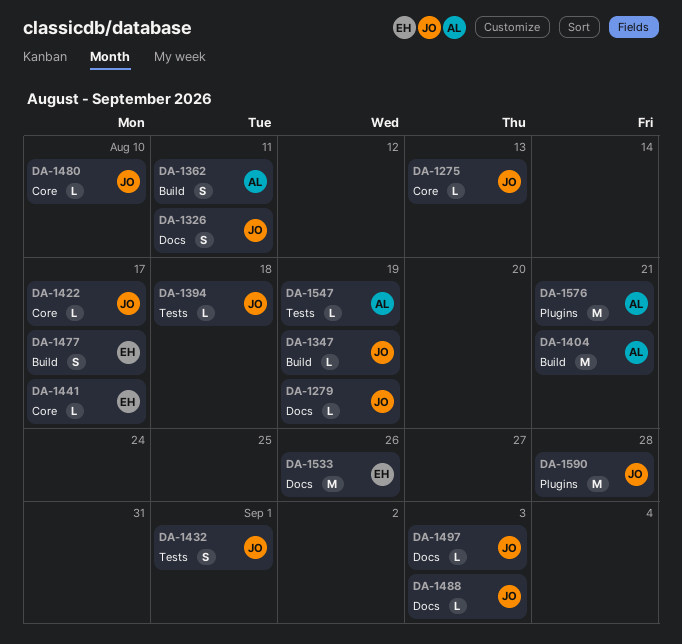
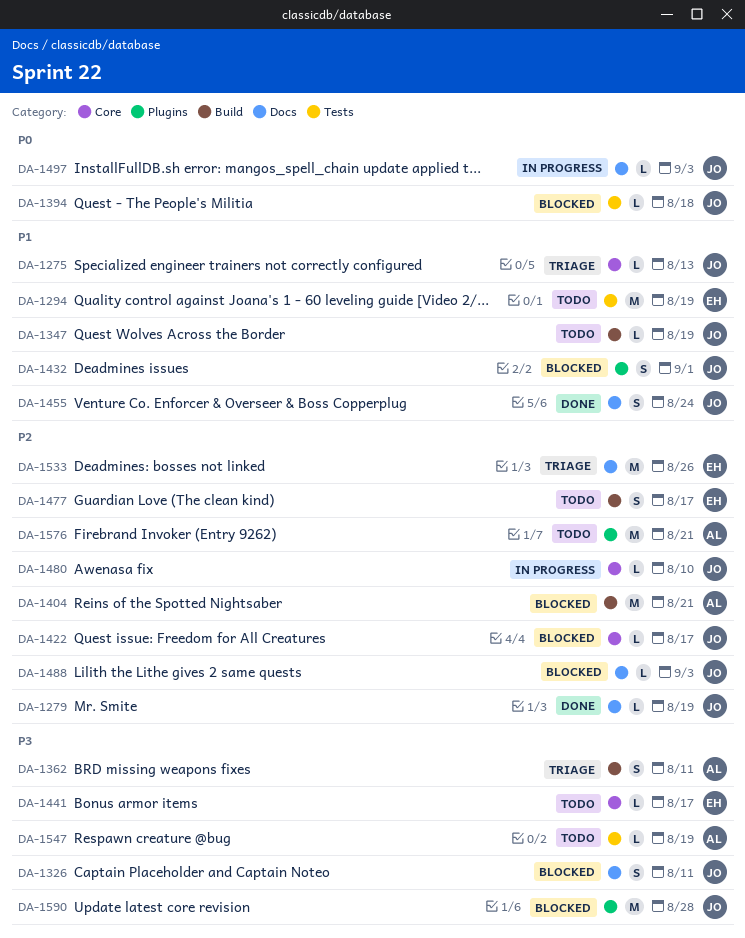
DA-1294: none -> present
DA-1432, label: Tests -> Plugins
DA-1455: none -> present

